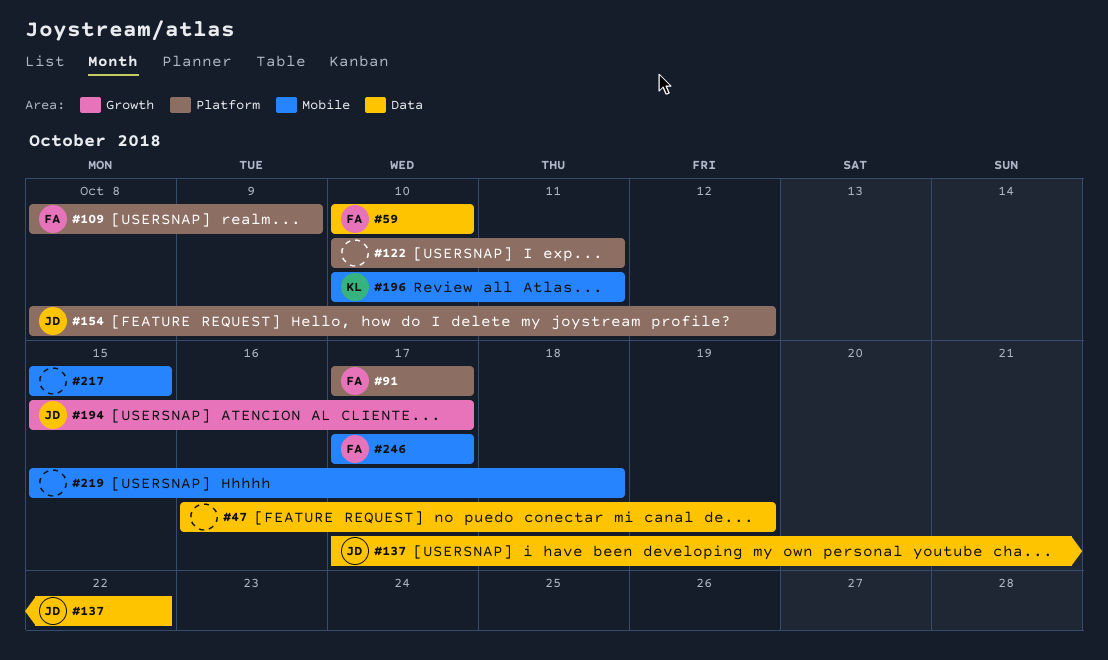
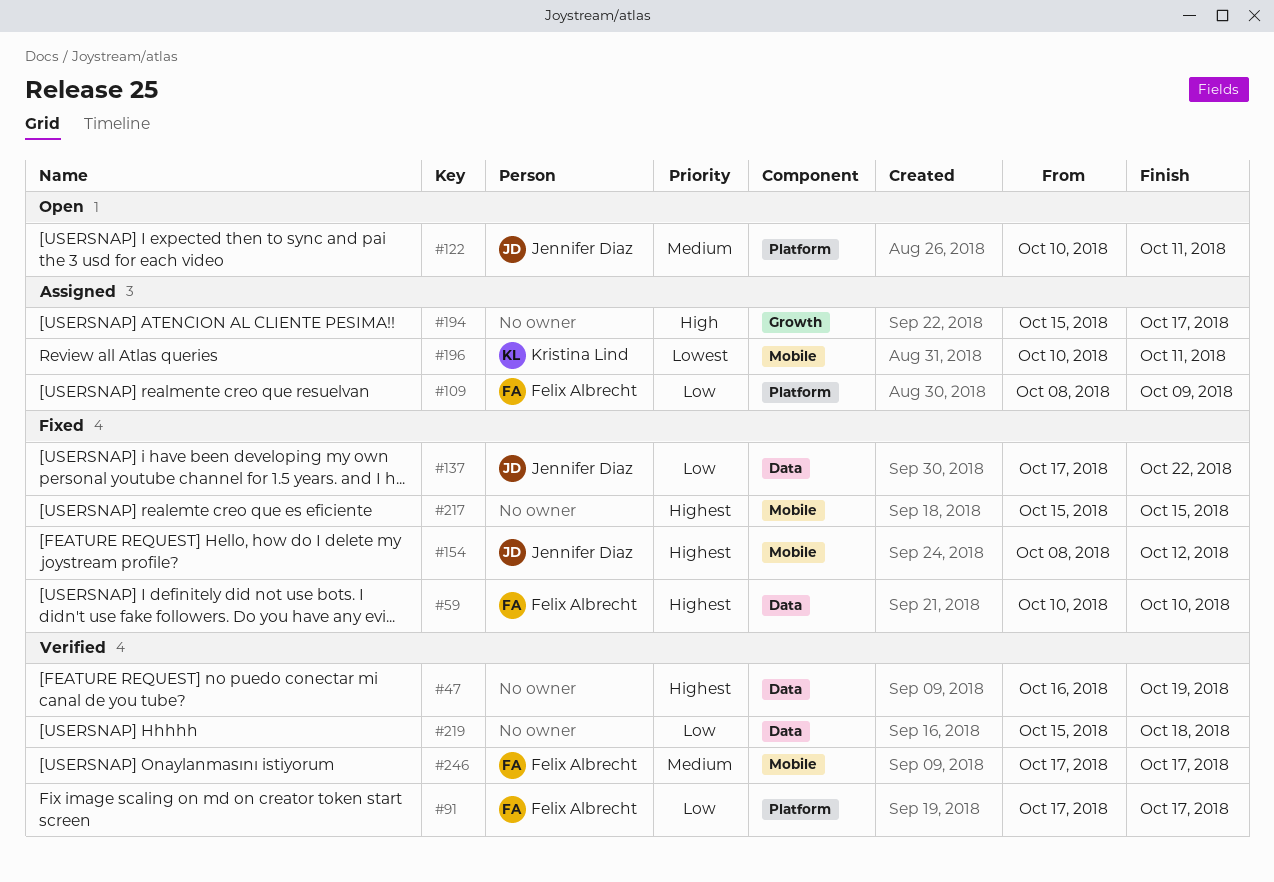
#122, owner: none -> Jennifer Diaz
#154, label: Platform -> Mobile
#194, owner: Jennifer Diaz -> none
#219, label: Mobile -> Data

